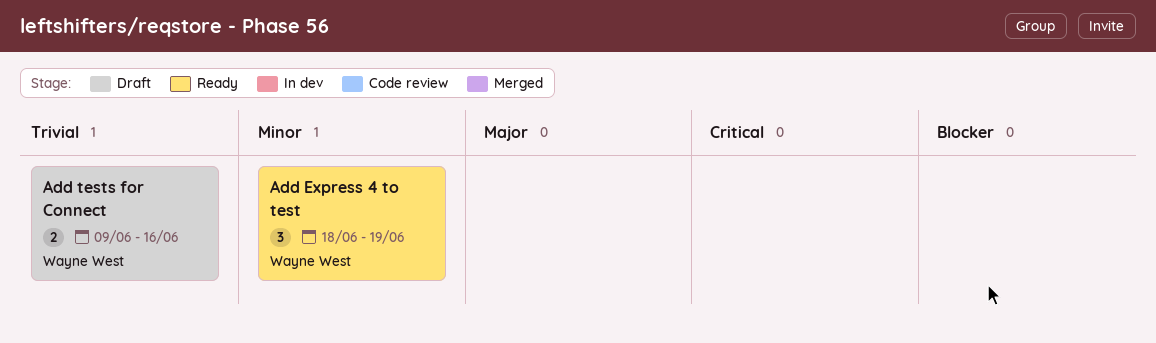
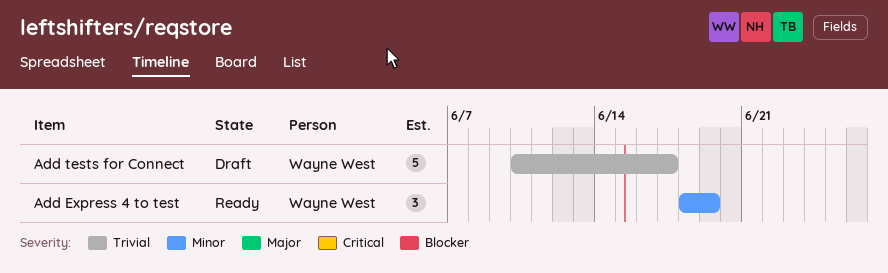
Add tests for Connect, estimate: 2 -> 5
Add tests for Connect, start: Jun 9 -> Jun 10
Add tests for Connect, due: Jun 16 -> Jun 17

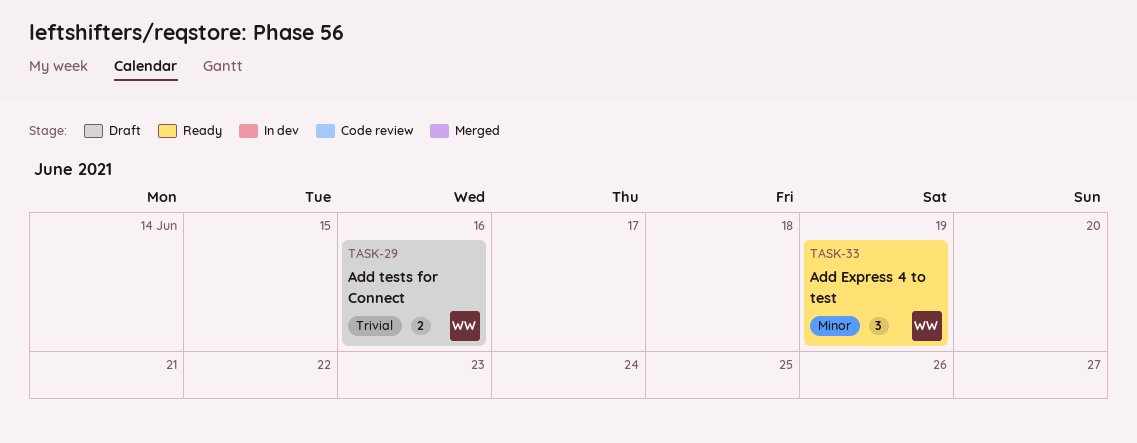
Add tests for Connect, estimate: 5 -> 2
Add tests for Connect, due: Jun 17 -> Jun 16

